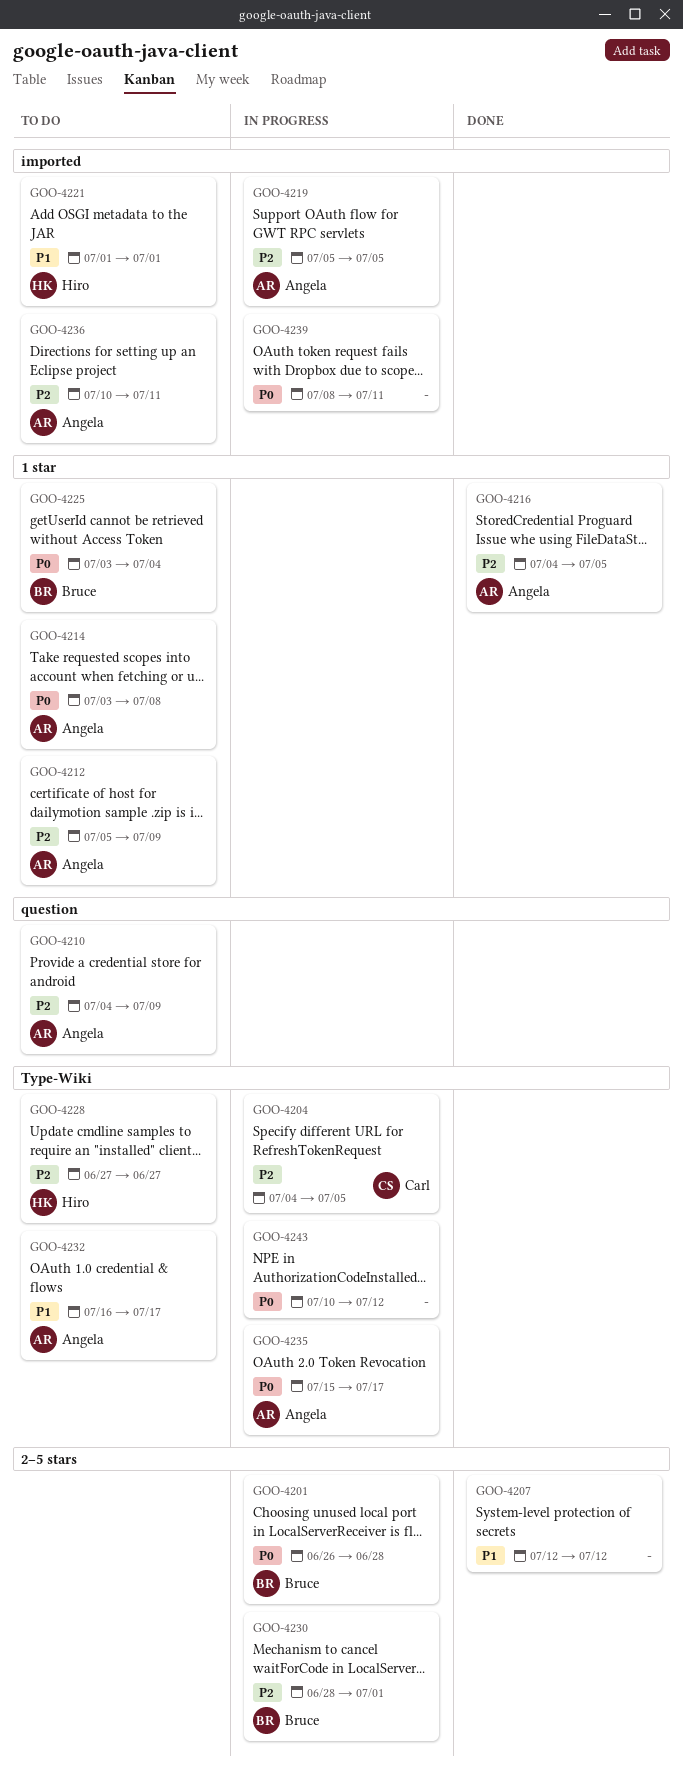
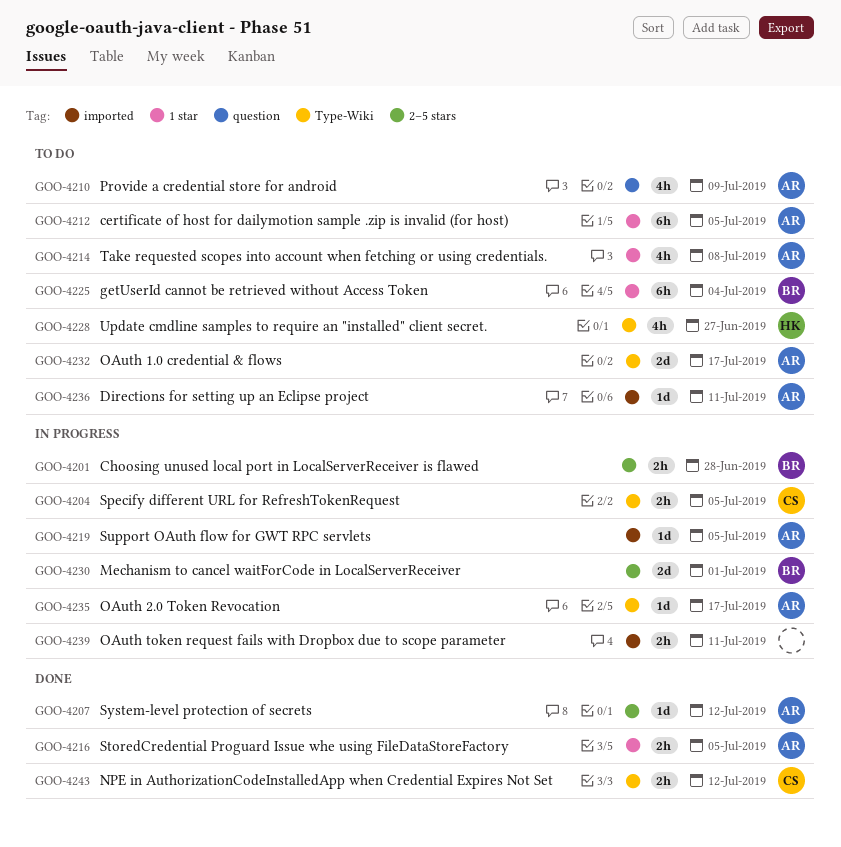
GOO-4207, owner: none -> Angela
GOO-4212, due: Jul 9 -> Jul 5
GOO-4221: present -> none
GOO-4243, status: In progress -> Done
GOO-4243, owner: none -> Carl

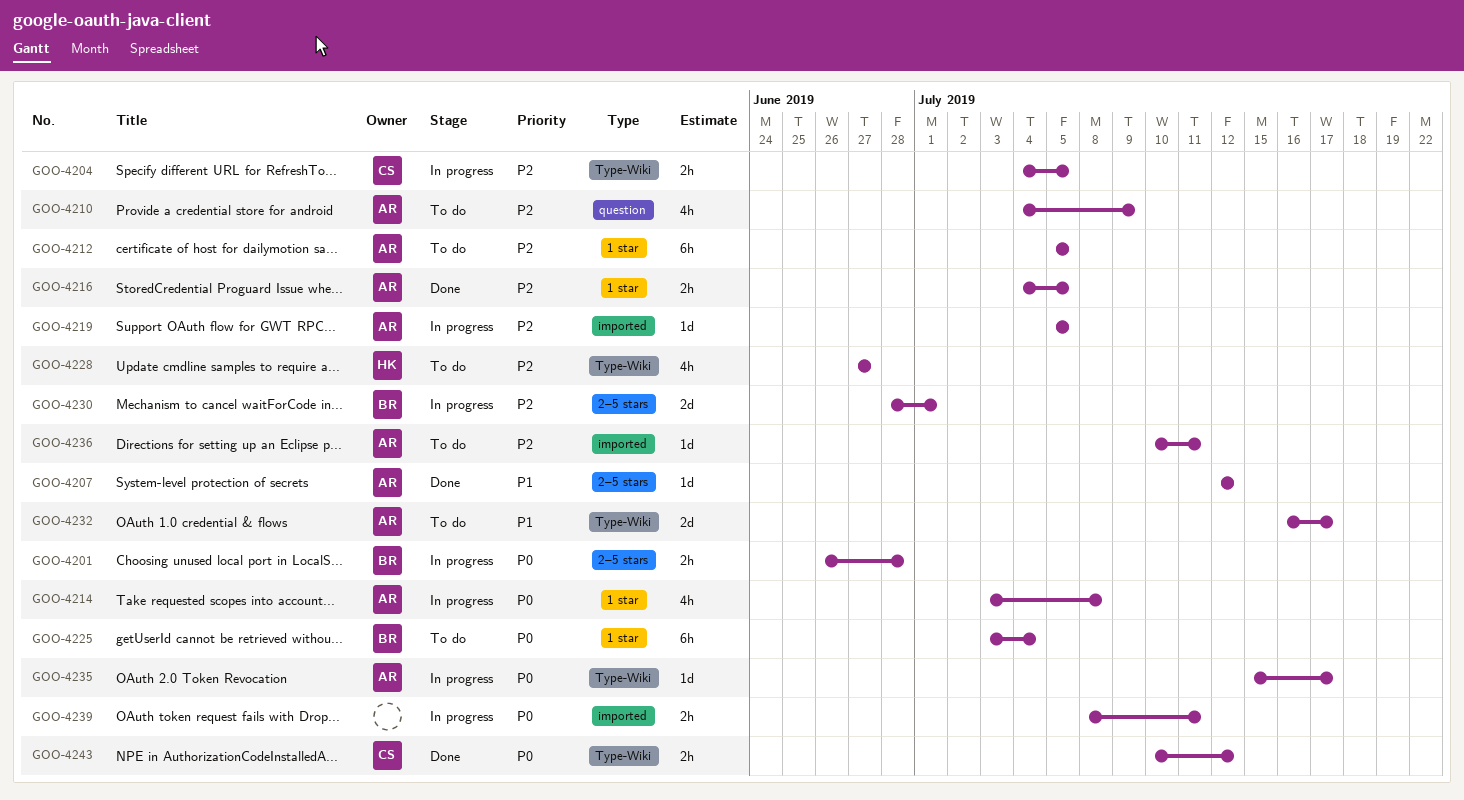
GOO-4214, status: To do -> In progress

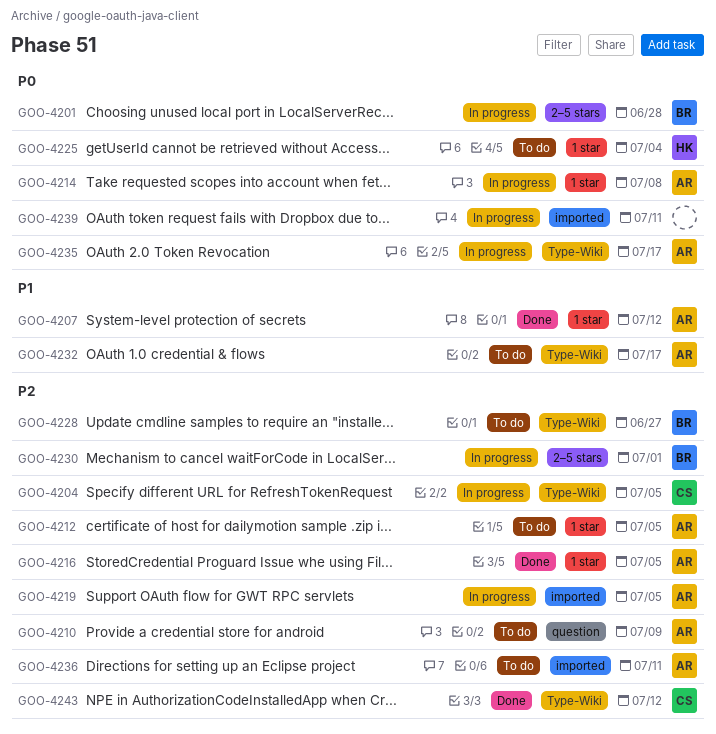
GOO-4207, label: 2–5 stars -> 1 star
GOO-4225, owner: BR -> HK
GOO-4228, owner: HK -> BR
GOO-4243, priority: P0 -> P2

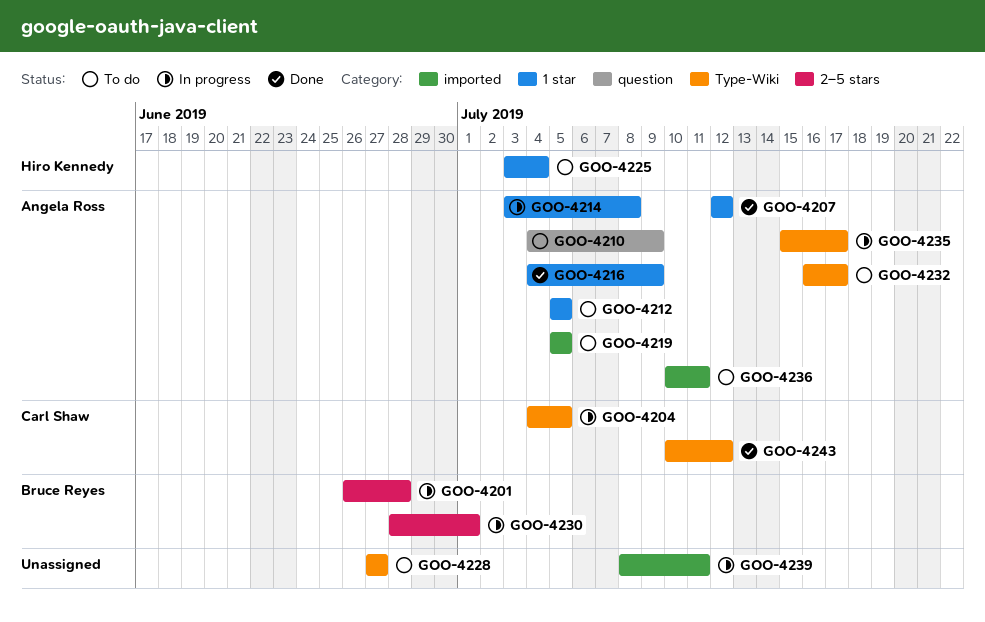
GOO-4216, due: Jul 5 -> Jul 9
GOO-4219, status: In progress -> To do
GOO-4228, owner: Bruce Reyes -> none

